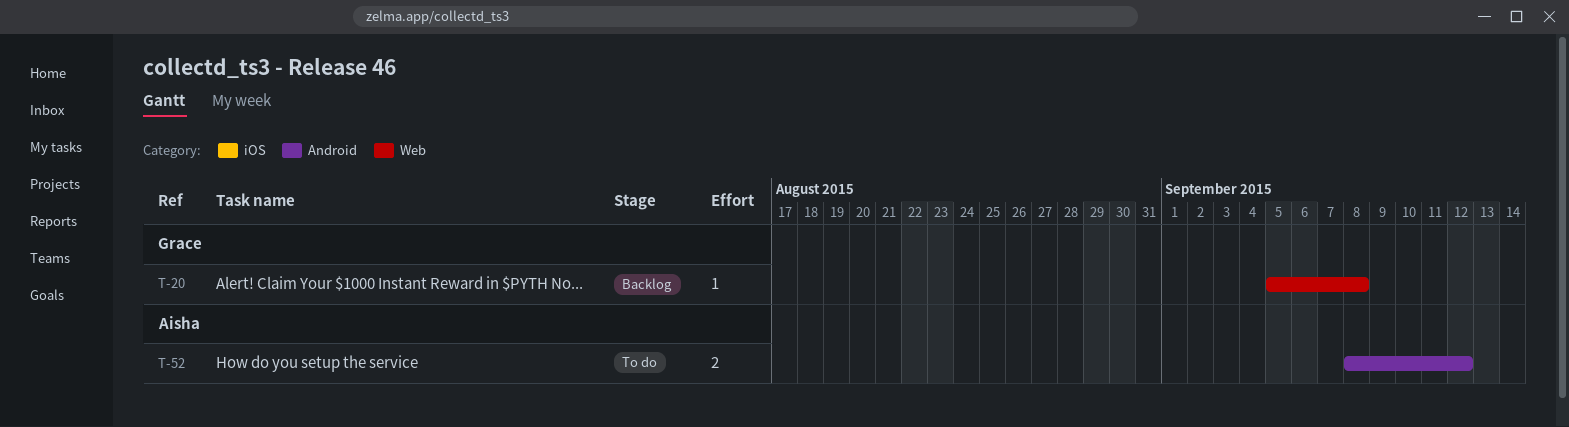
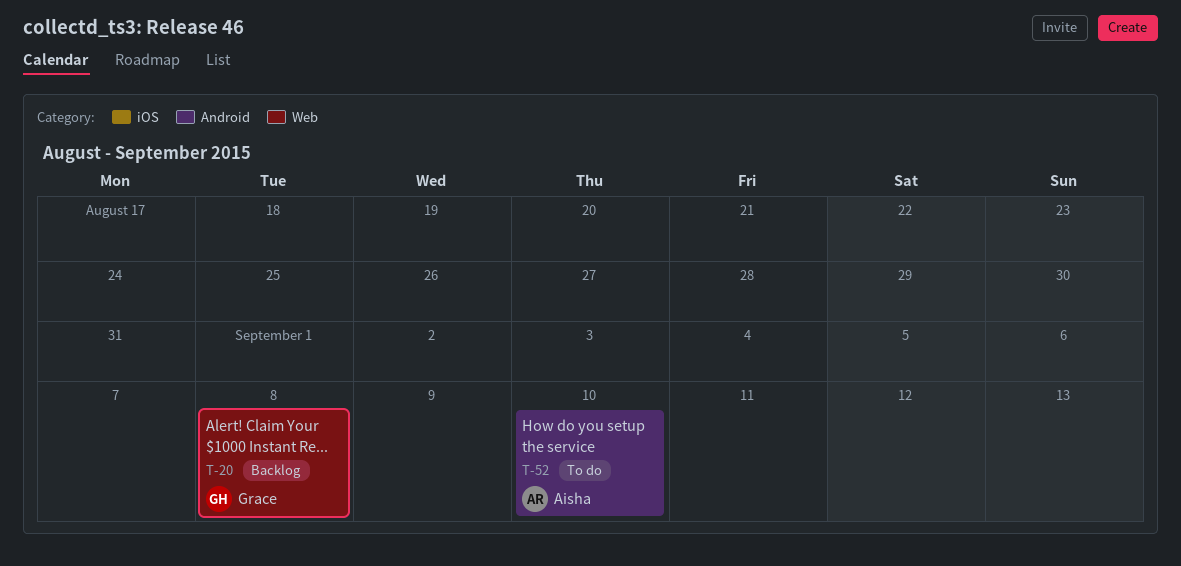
T-52, due: Sep 12 -> Sep 10

